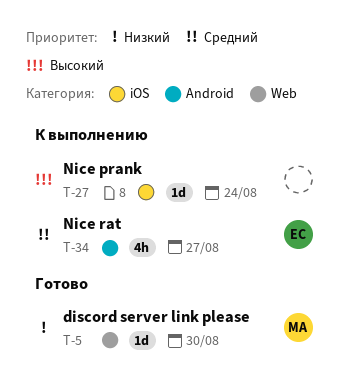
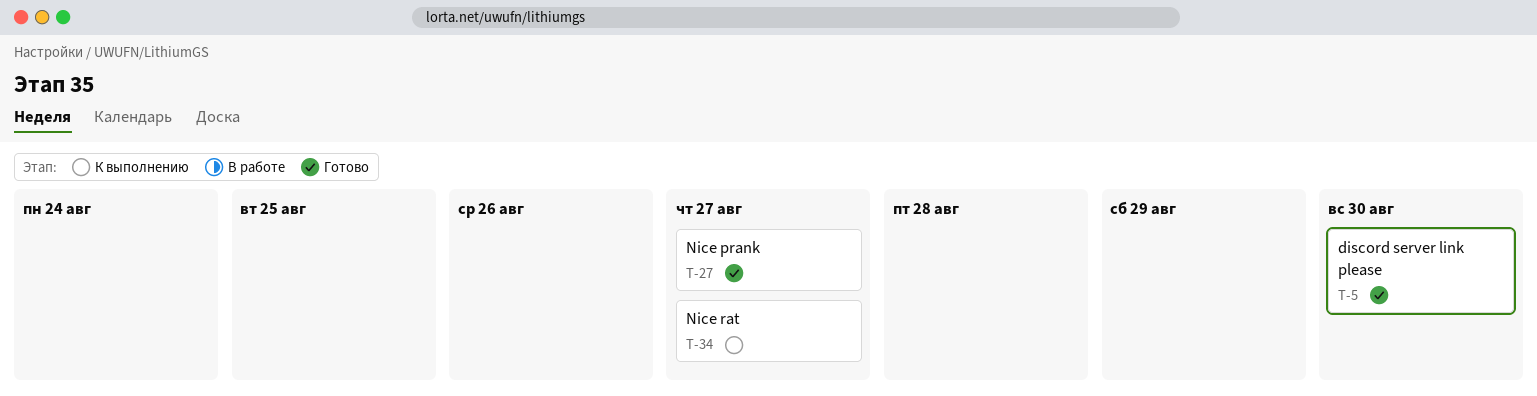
T-27, status: К выполнению -> Готово
T-27, due: Aug 24 -> Aug 27

